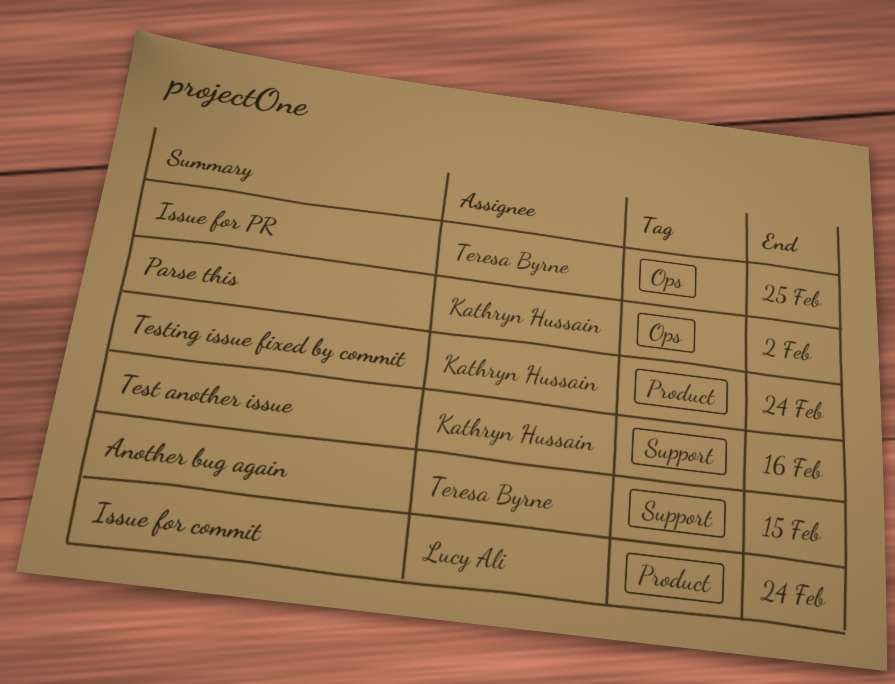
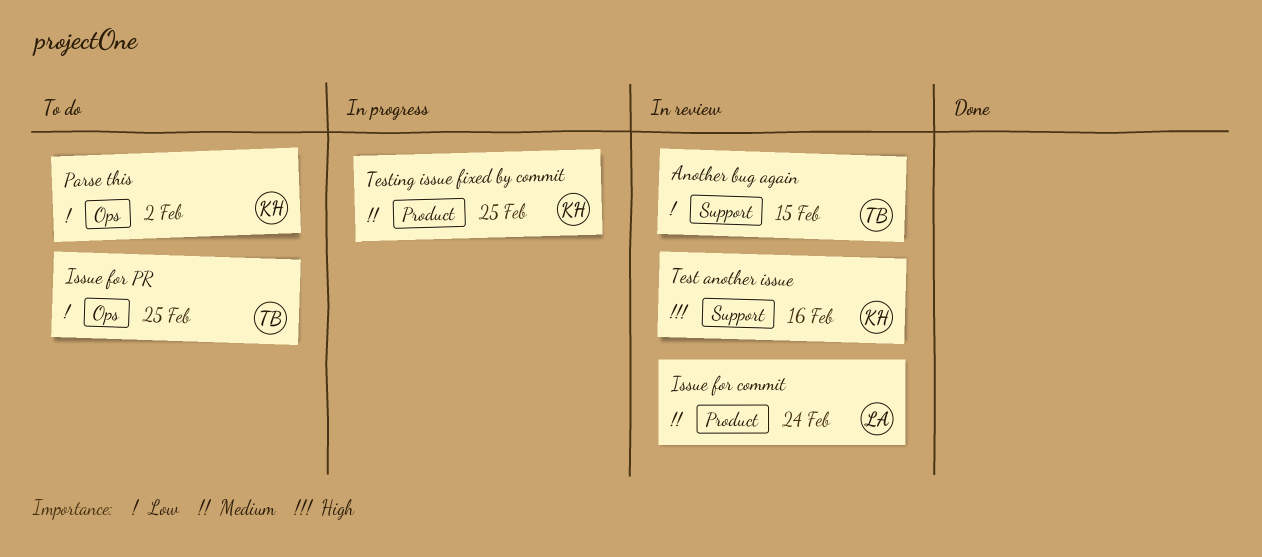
Testing issue fixed by commit, due: Feb 24 -> Feb 25

